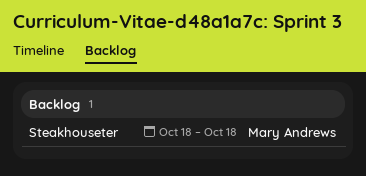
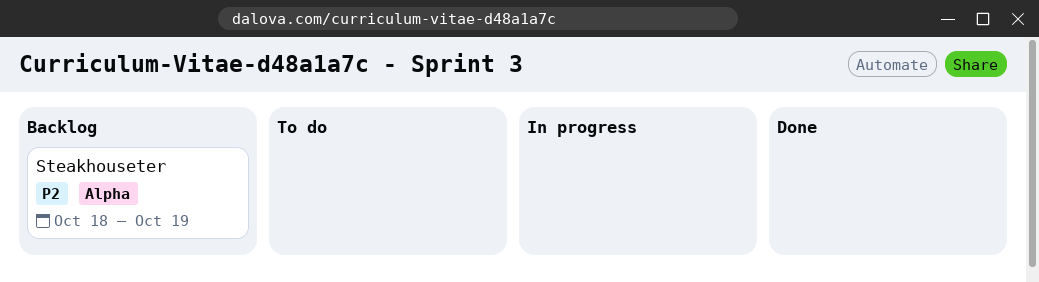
Steakhouseter, due: Oct 18 -> Oct 19

